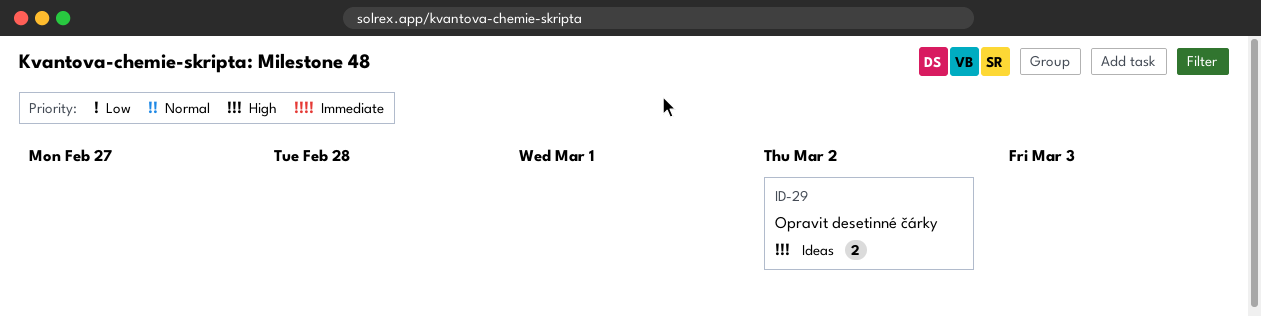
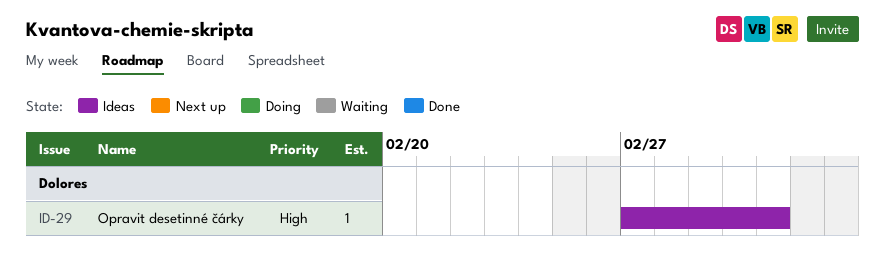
ID-29, estimate: 2 -> 1
ID-29, due: Mar 2 -> Mar 3

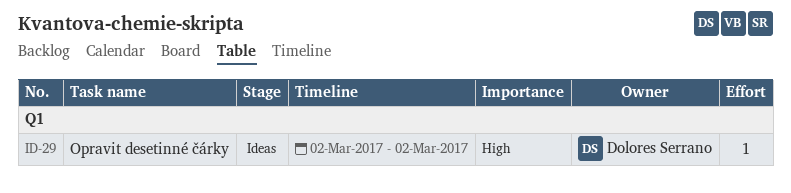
ID-29, start: Feb 27 -> Mar 2
ID-29, due: Mar 3 -> Mar 2

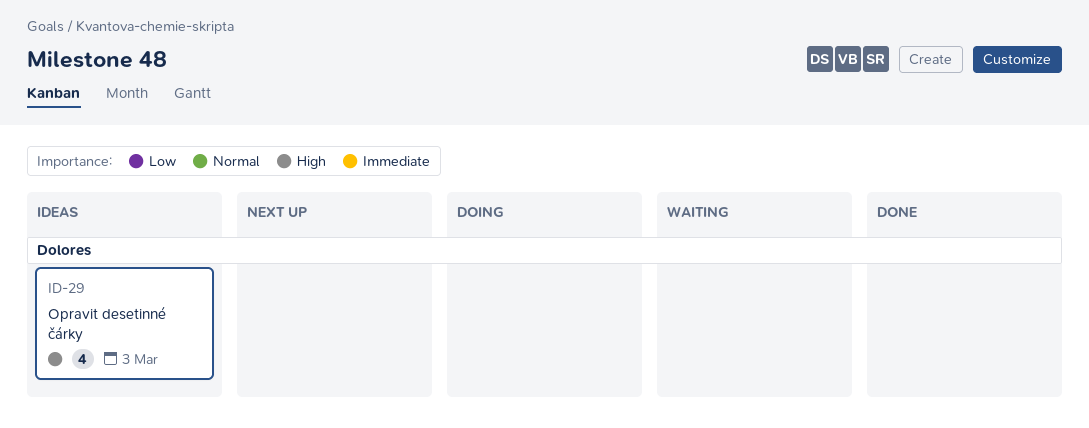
ID-29, estimate: 1 -> 4
ID-29, due: Mar 2 -> Mar 3

